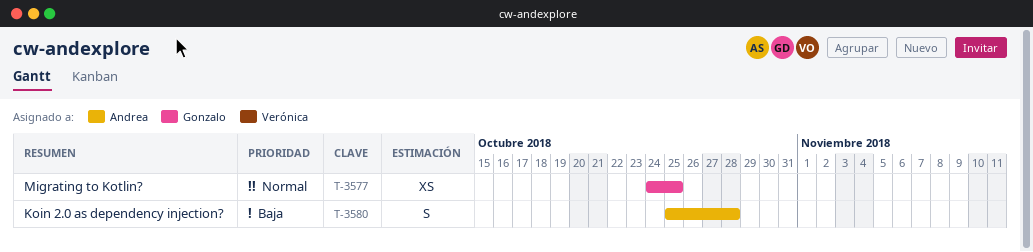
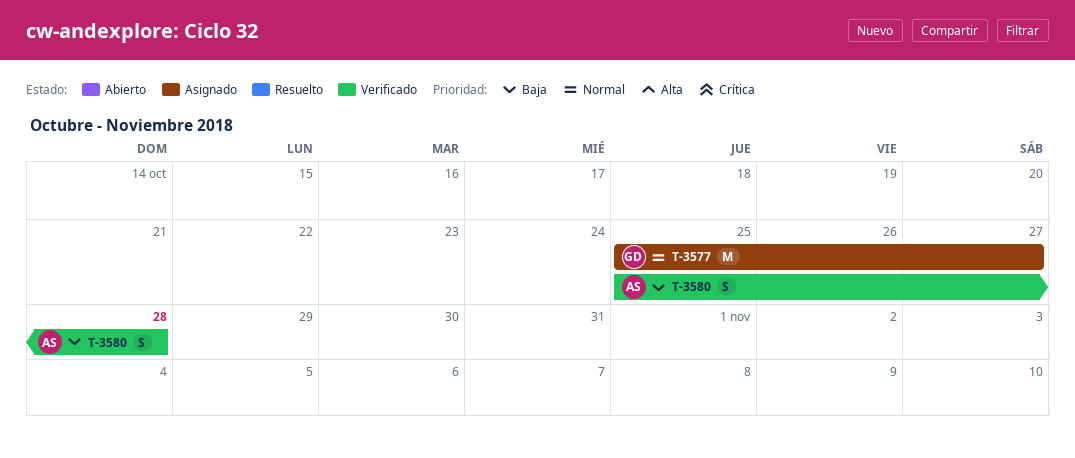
T-3577, estimate: XS -> M
T-3577, start: Oct 24 -> Oct 25
T-3577, due: Oct 25 -> Oct 27

